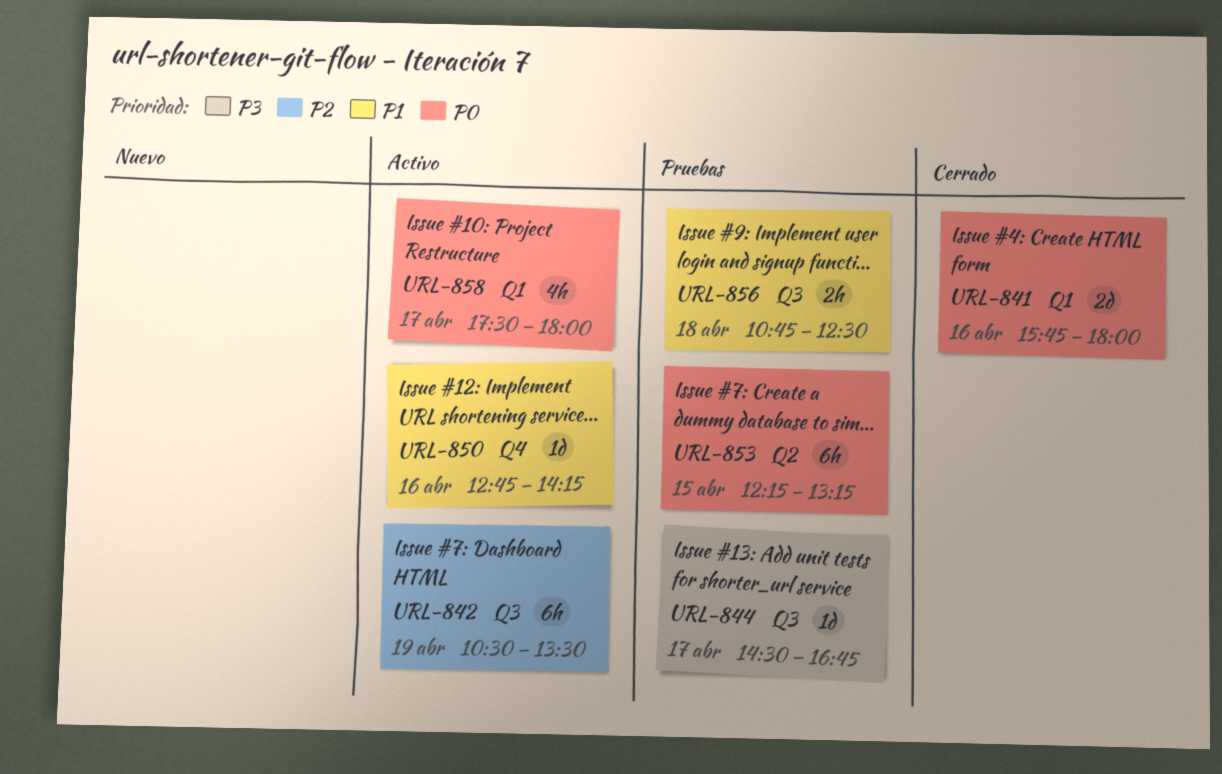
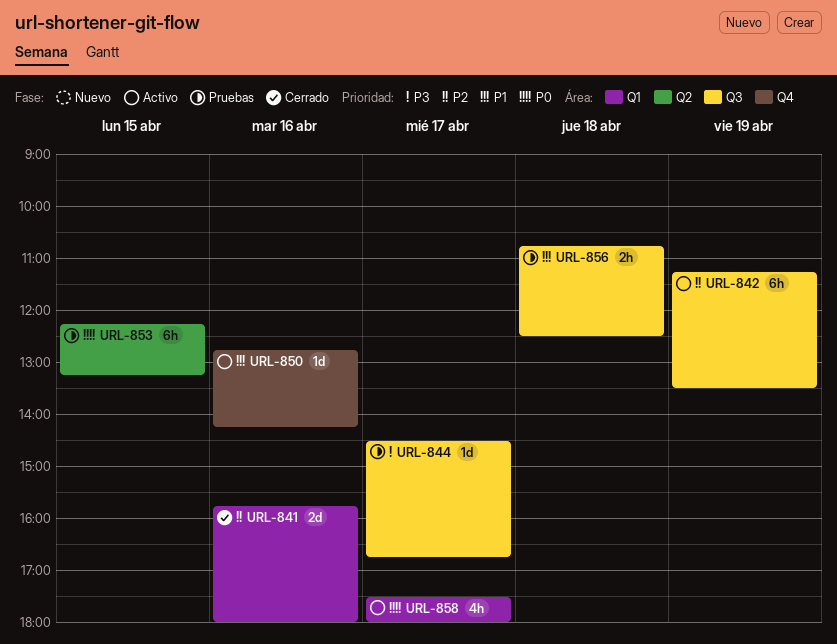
URL-841, priority: P0 -> P2
URL-842, begins: 10:30 -> 11:15

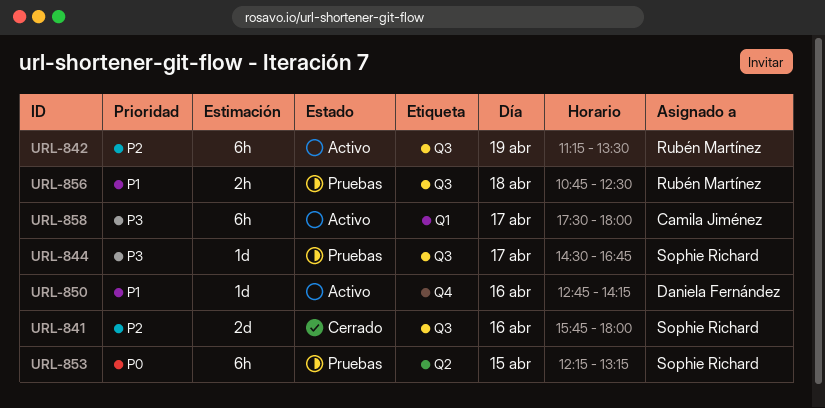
URL-841, label: Q1 -> Q3
URL-858, priority: P0 -> P3
URL-858, estimate: 4h -> 6h

